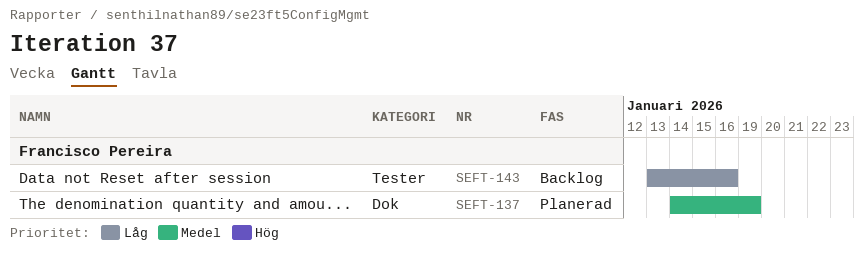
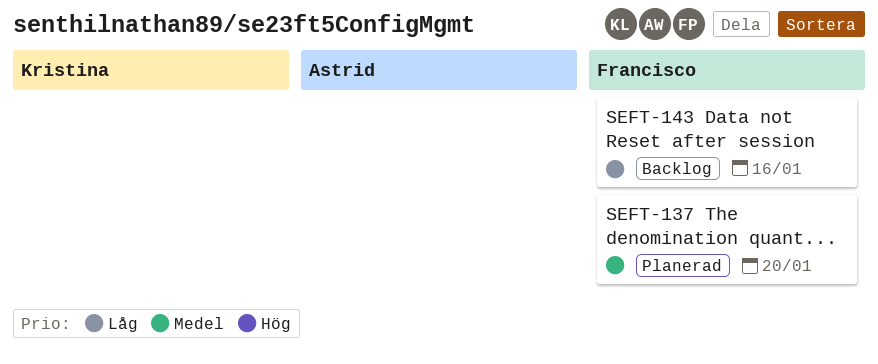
SEFT-137, due: Jan 19 -> Jan 20

